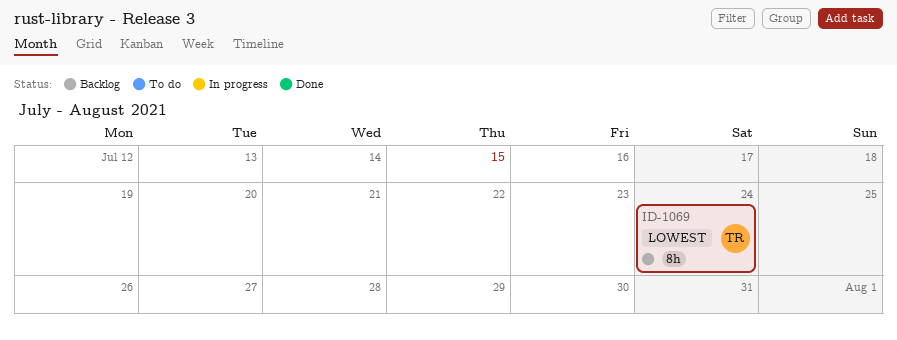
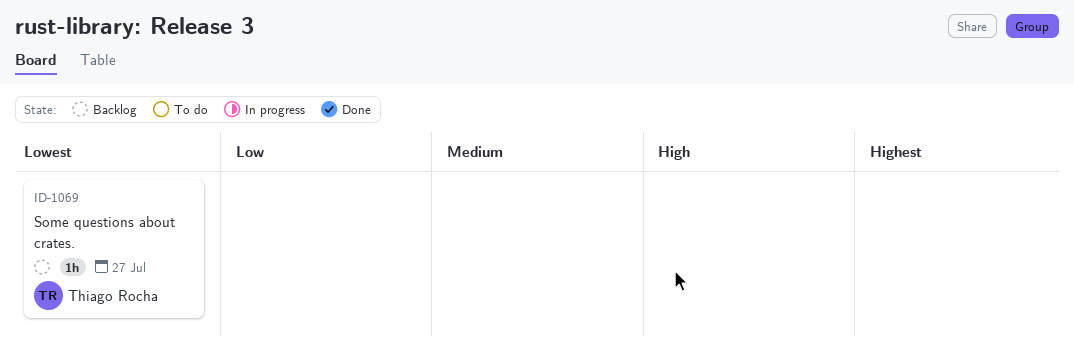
ID-1069, estimate: 8h -> 1h
ID-1069, due: Jul 24 -> Jul 27

